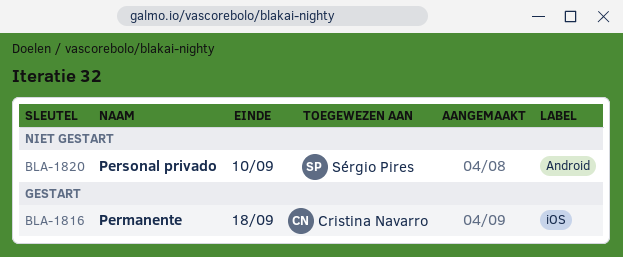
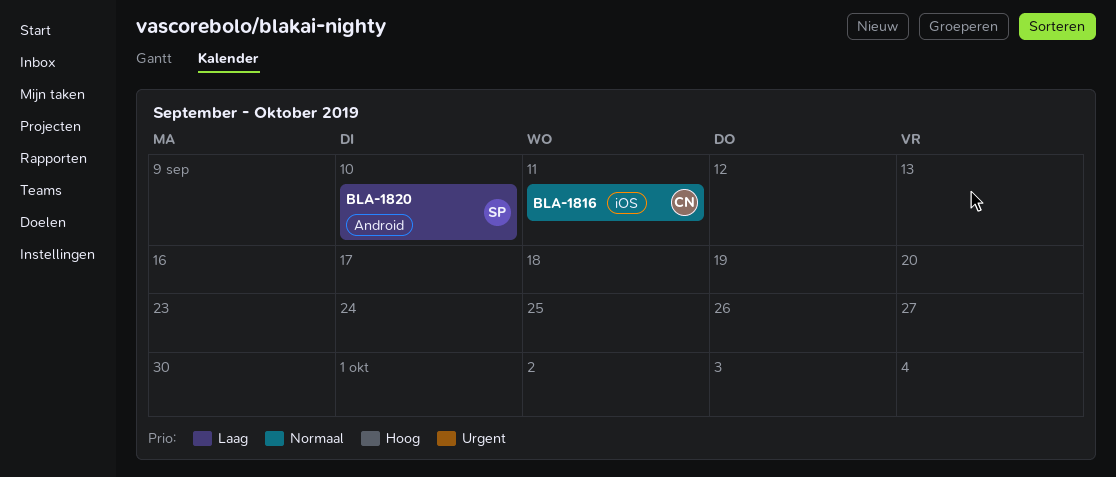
BLA-1816, due: Sep 18 -> Sep 11

